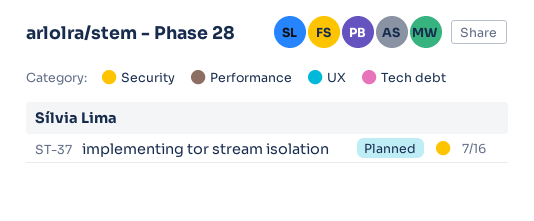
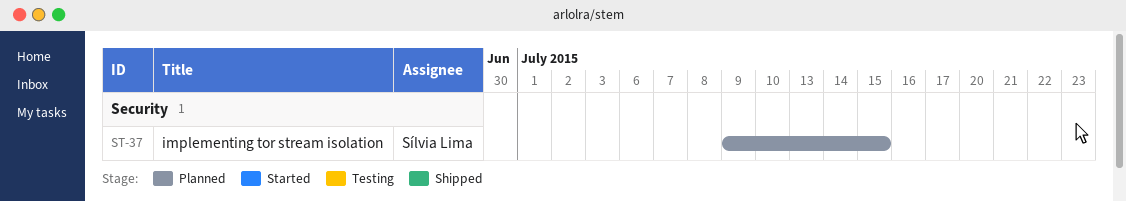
ST-37, due: Jul 16 -> Jul 15

